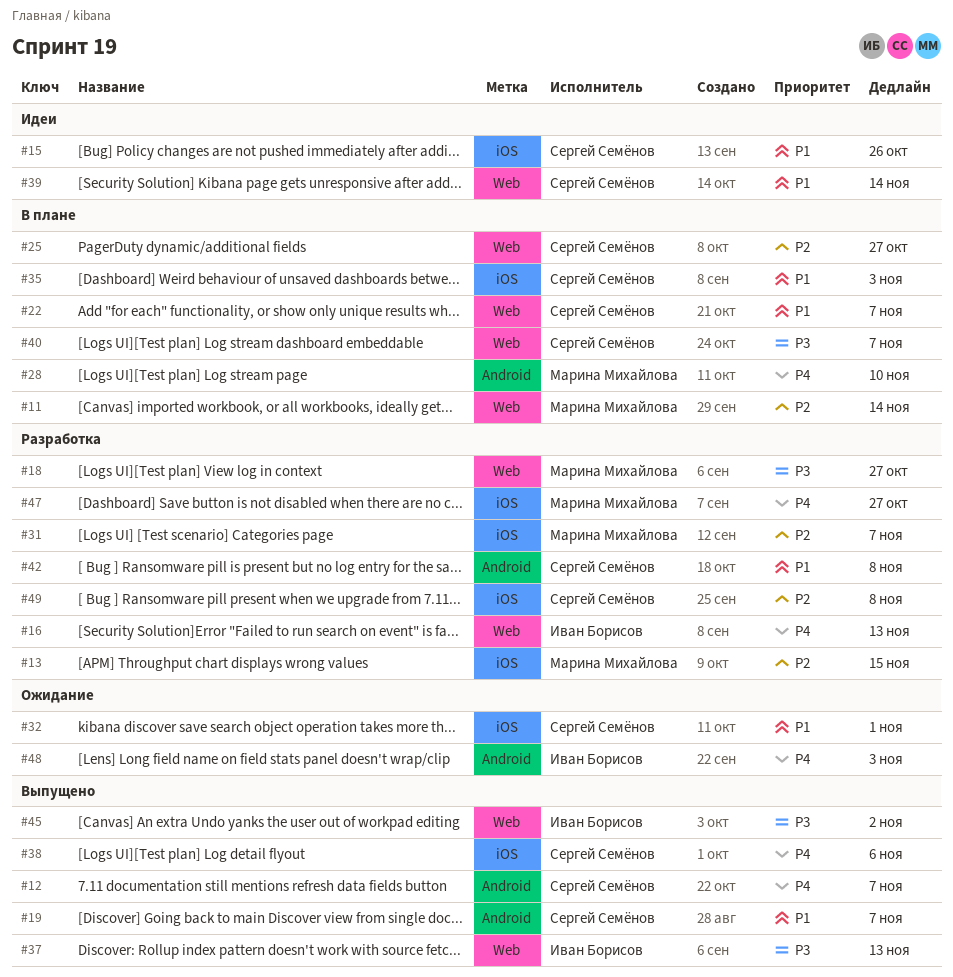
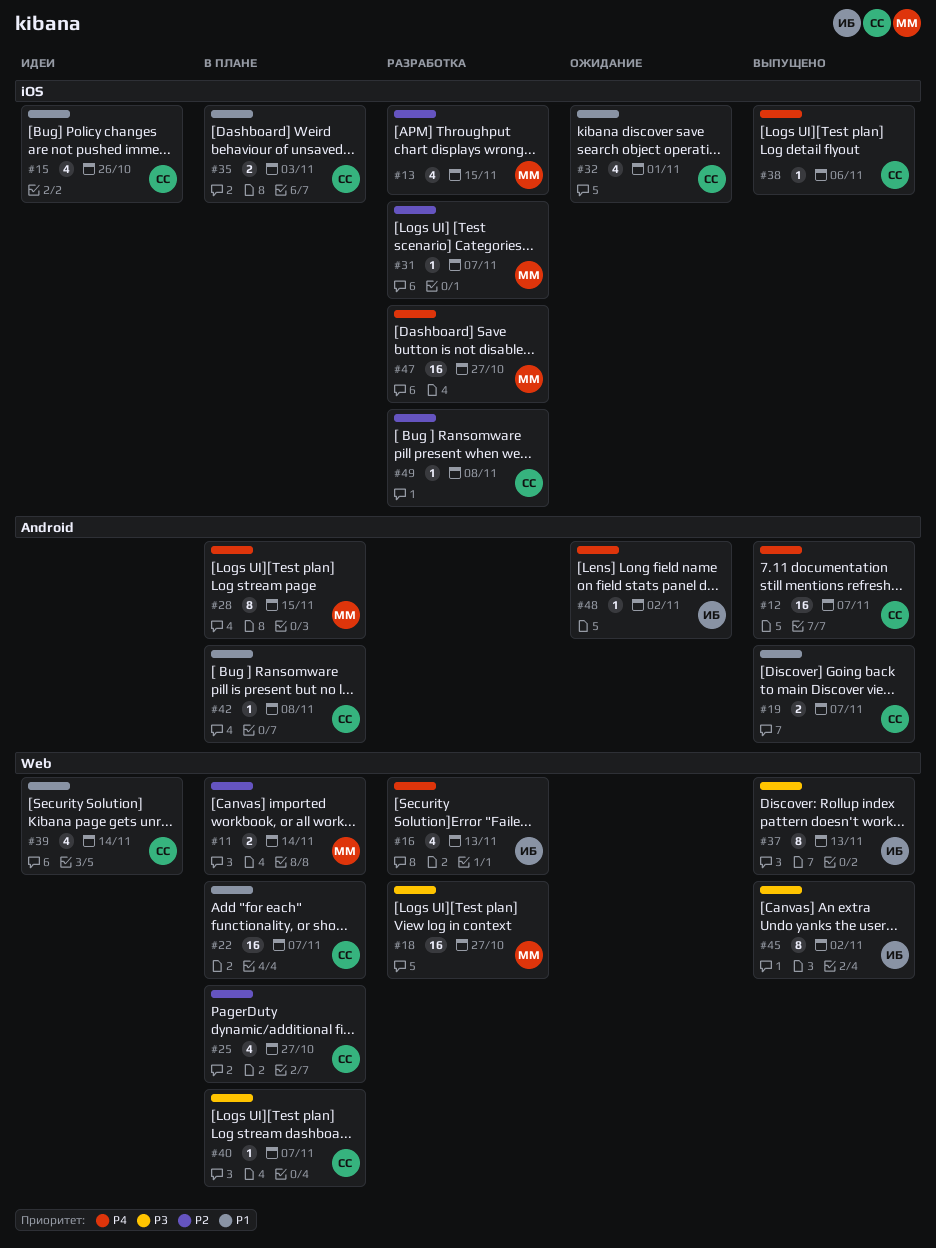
#28, due: Nov 10 -> Nov 15
#42, status: Разработка -> В плане
#48, due: Nov 3 -> Nov 2

